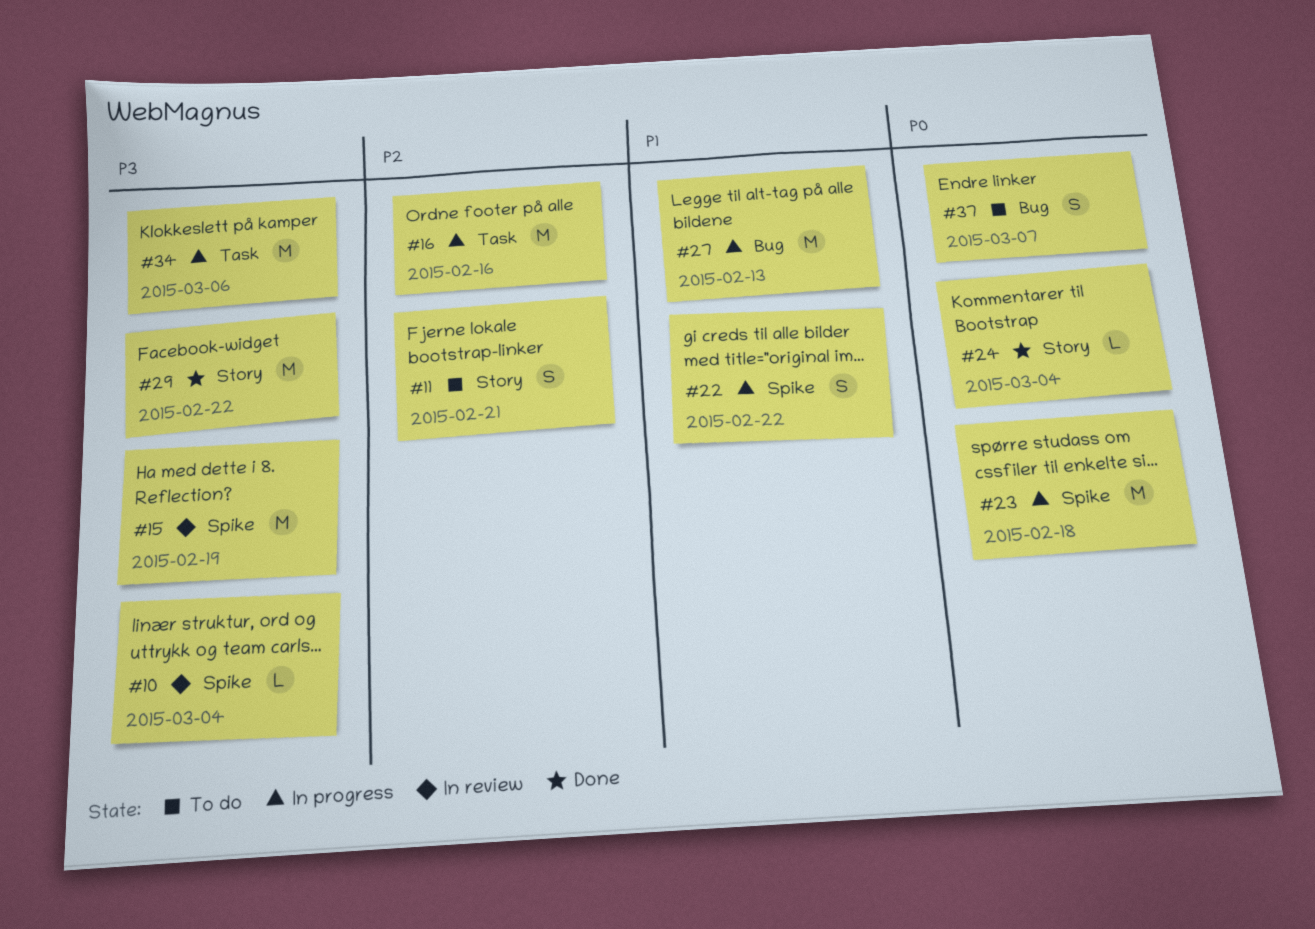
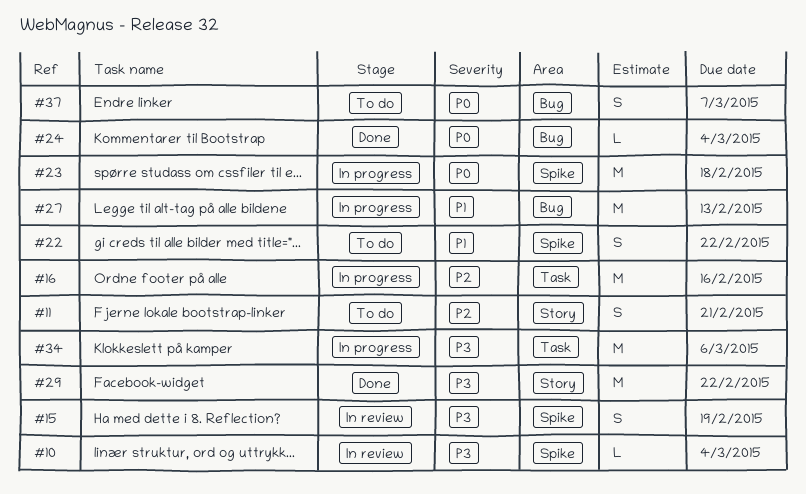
#15, estimate: M -> S
#22, status: In progress -> To do
#24, label: Story -> Bug

